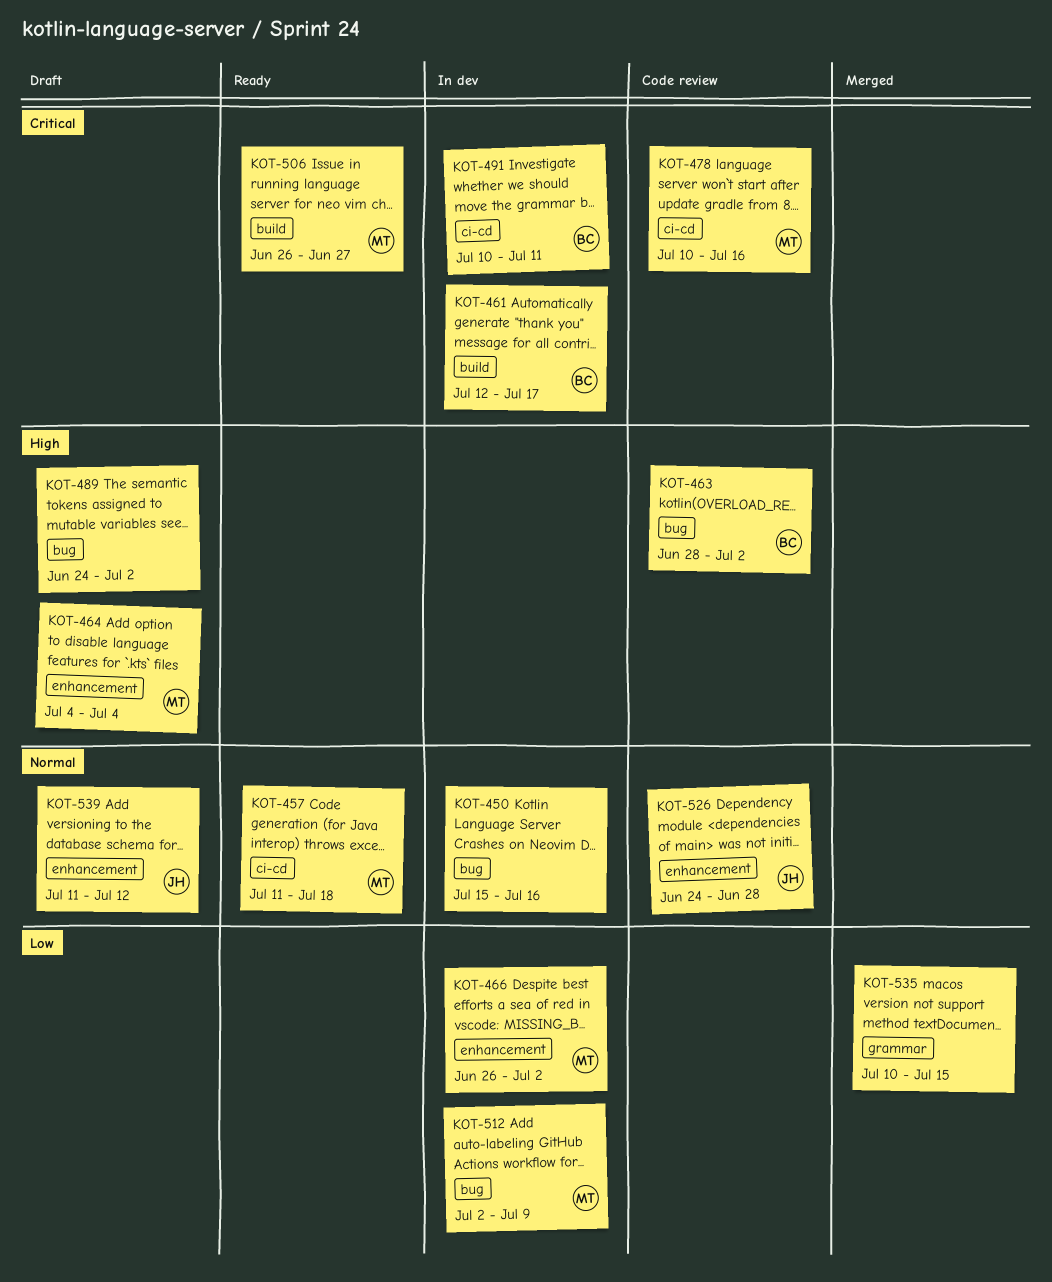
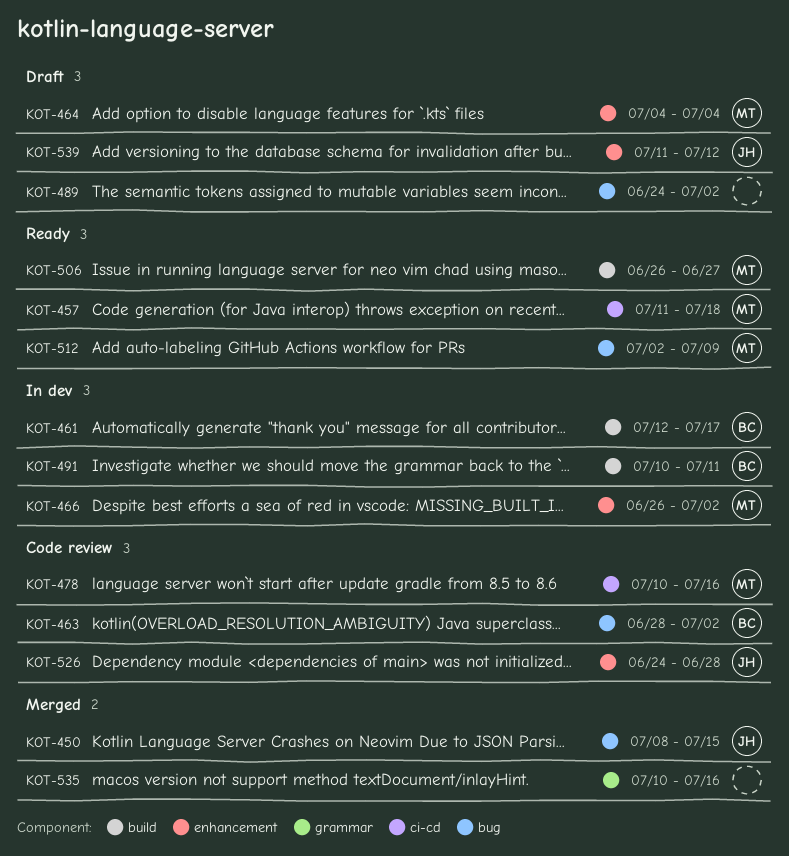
KOT-450, status: In dev -> Merged
KOT-450, owner: none -> JH
KOT-450, start: Jul 15 -> Jul 8
KOT-450, due: Jul 16 -> Jul 15
KOT-491, label: ci-cd -> build
KOT-512, status: In dev -> Ready
KOT-535, due: Jul 15 -> Jul 16

